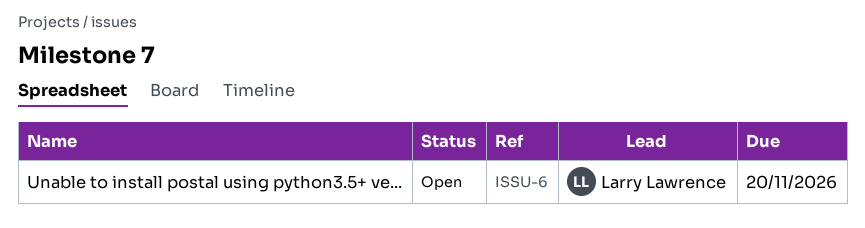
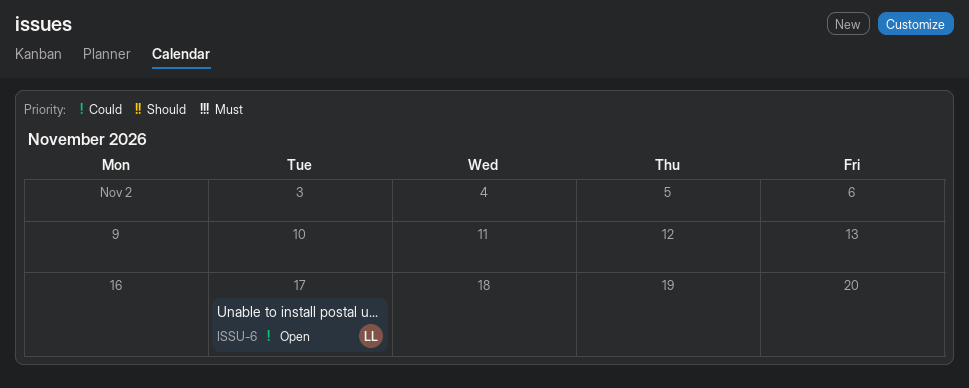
ISSU-6, due: Nov 20 -> Nov 17

